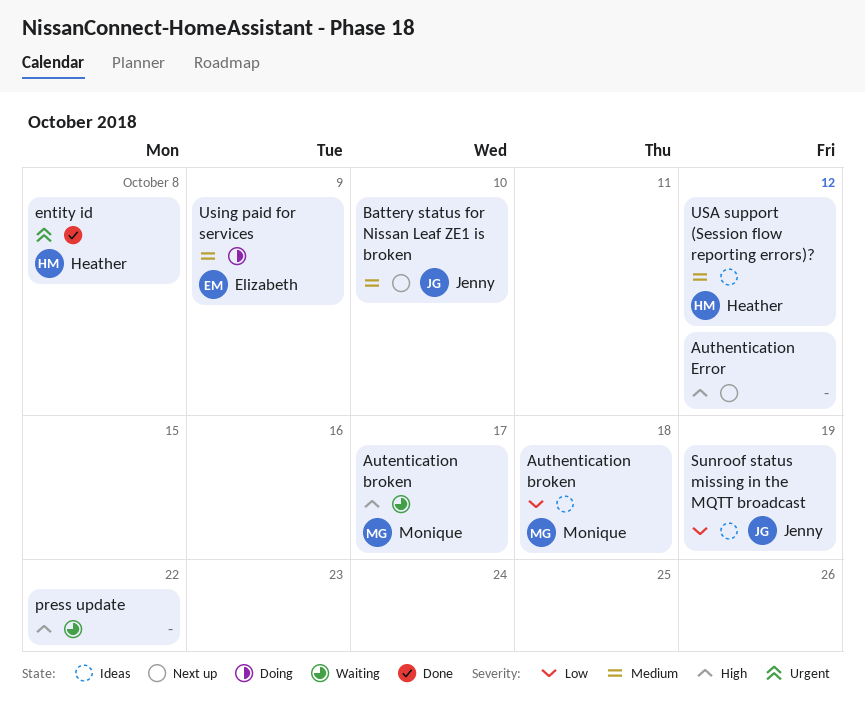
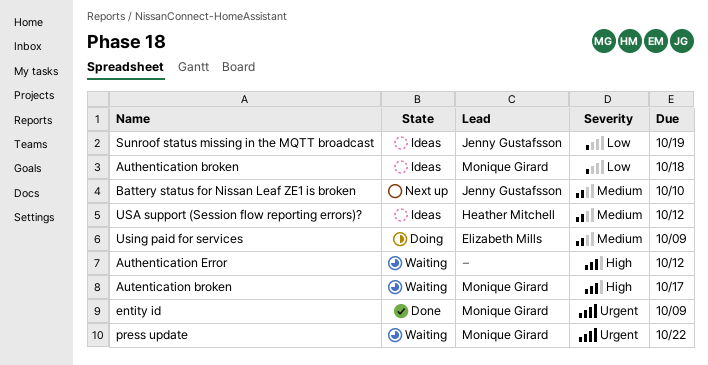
Authentication Error, status: Next up -> Waiting
entity id, owner: Heather Mitchell -> Monique Girard
entity id, due: Oct 8 -> Oct 9
press update, owner: none -> Monique Girard
press update, priority: High -> Urgent

